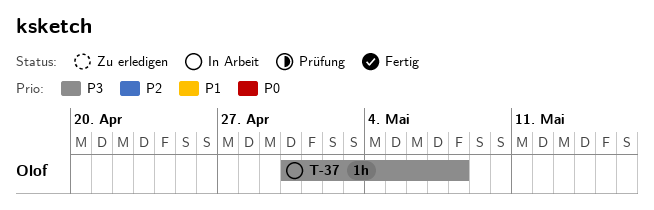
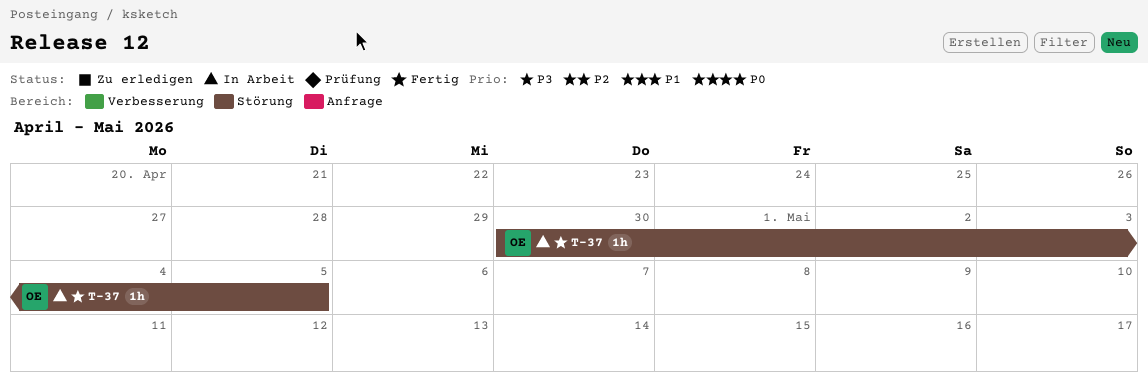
T-37, due: May 8 -> May 5

